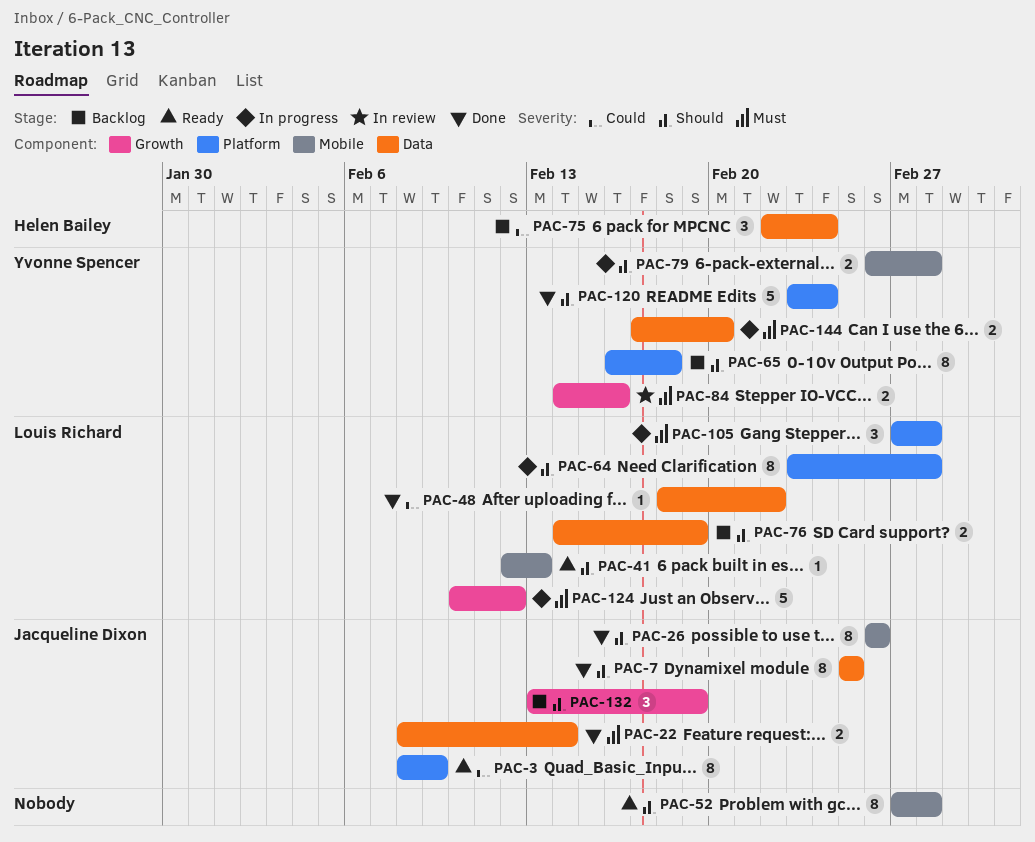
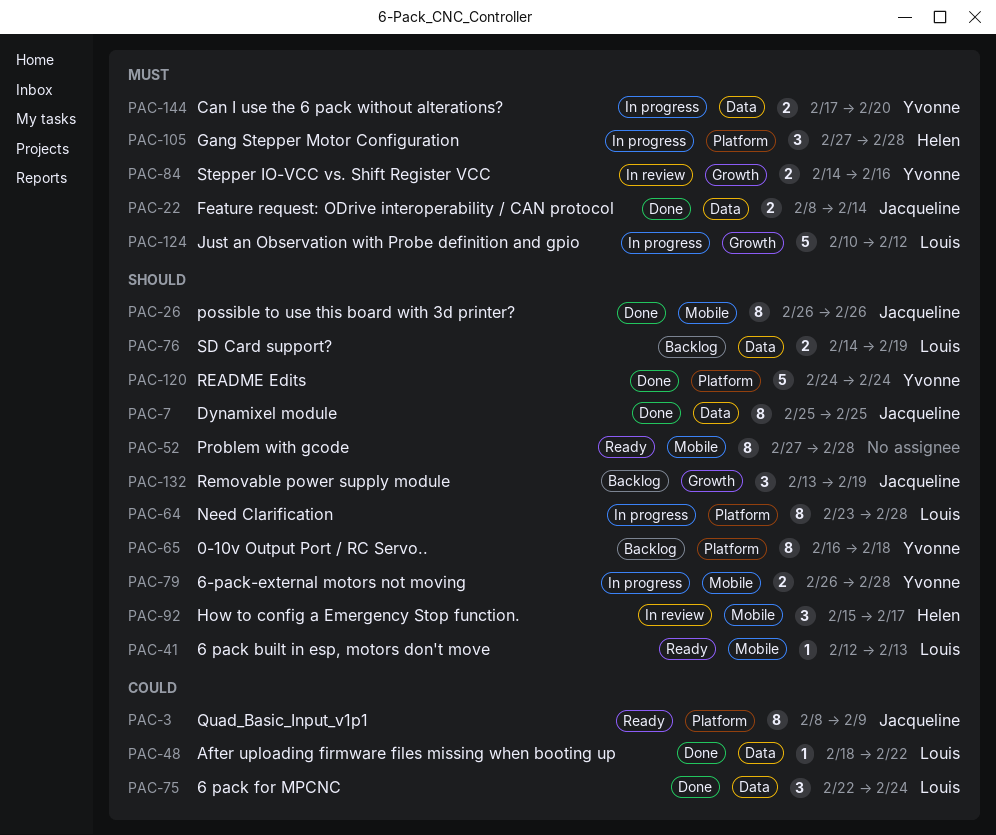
PAC-75, status: Backlog -> Done
PAC-75, owner: Helen Bailey -> Louis Richard
PAC-92: none -> present
PAC-105, owner: Louis Richard -> Helen Bailey
PAC-120, start: Feb 23 -> Feb 24

